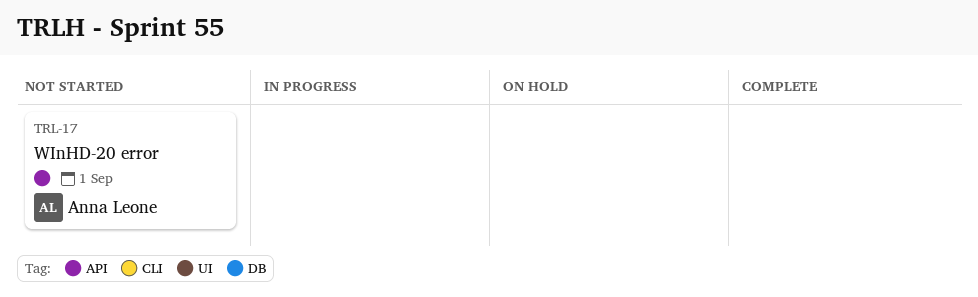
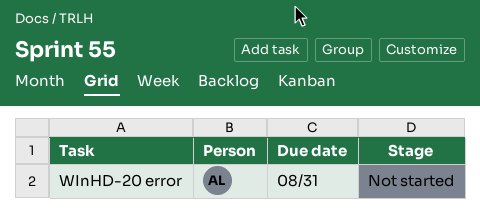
WInHD-20 error, due: Sep 1 -> Aug 31

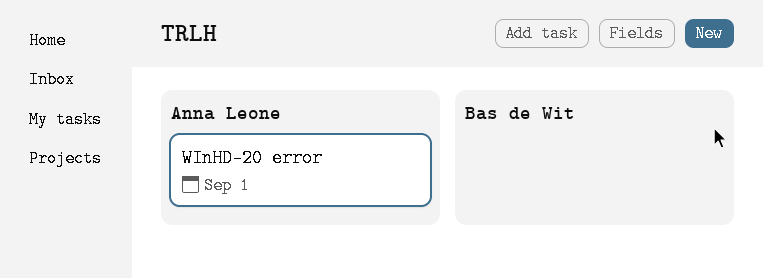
WInHD-20 error, due: Aug 31 -> Sep 1

